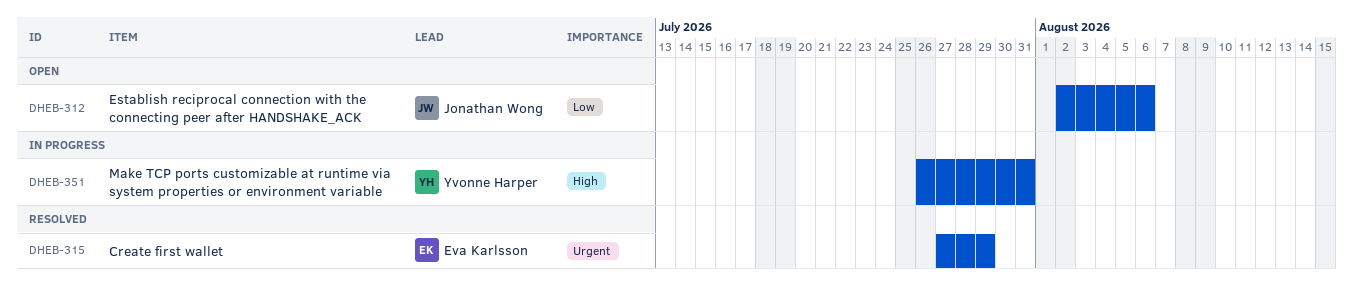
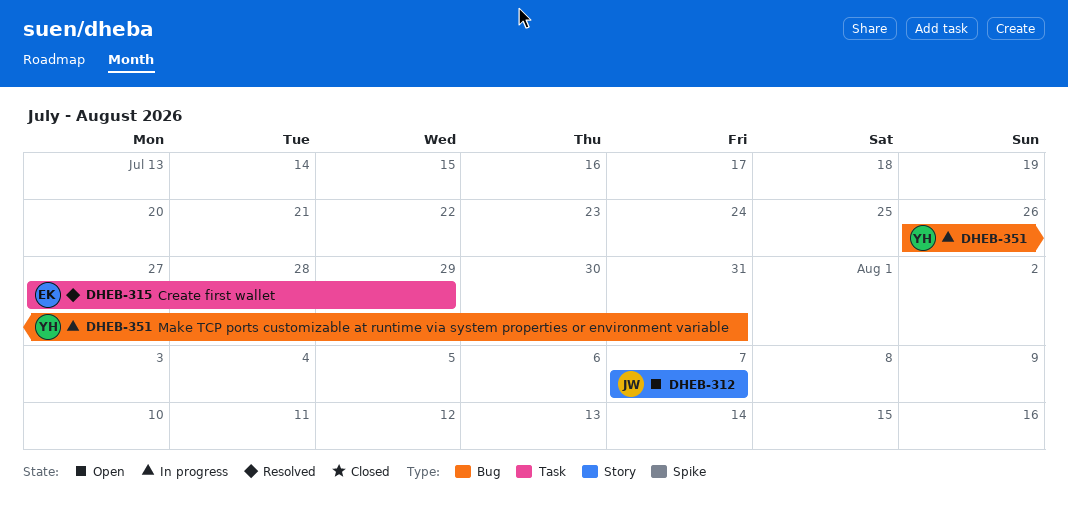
DHEB-312, start: Aug 2 -> Aug 7
DHEB-312, due: Aug 6 -> Aug 7

